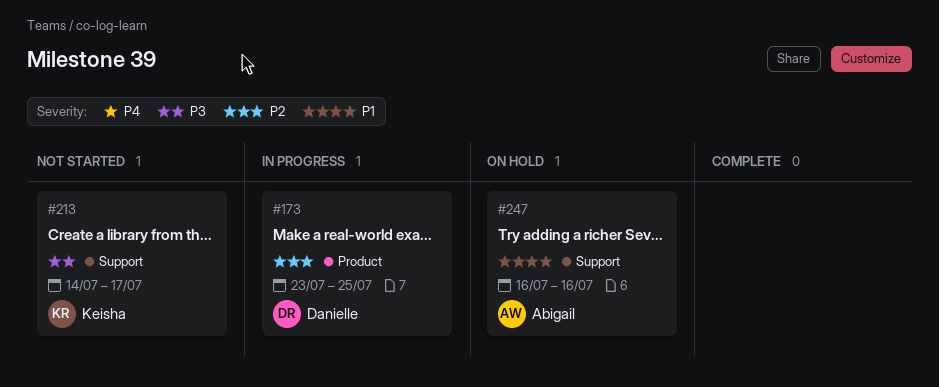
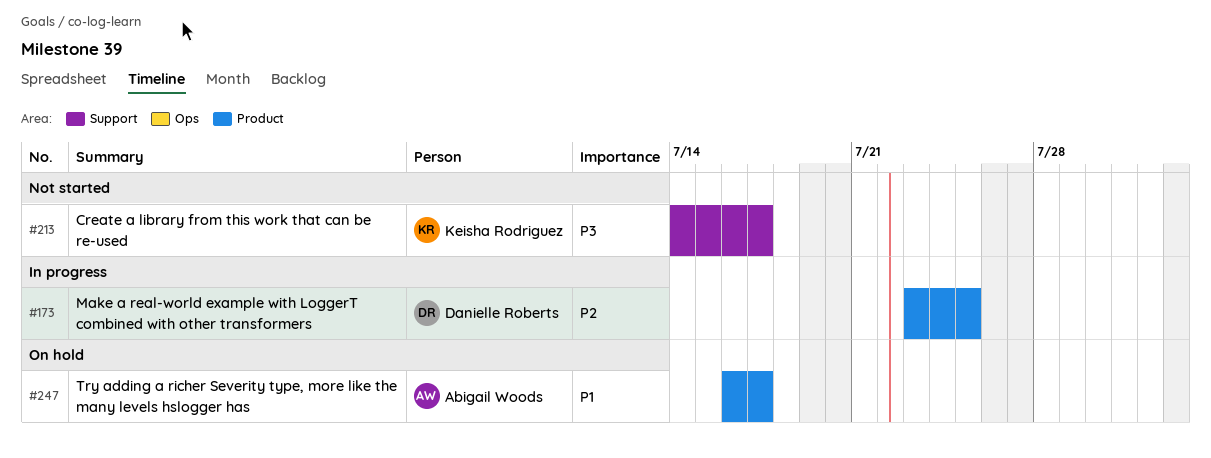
#247, label: Support -> Product
#247, due: Jul 16 -> Jul 17

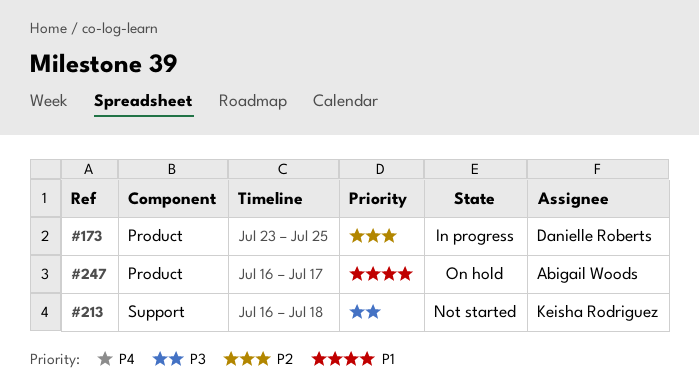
#213, start: Jul 14 -> Jul 16
#213, due: Jul 17 -> Jul 18

